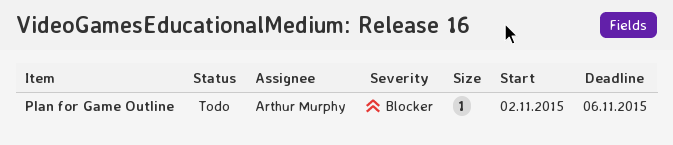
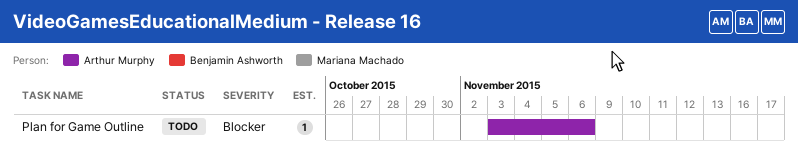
Plan for Game Outline, start: Nov 2 -> Nov 3

